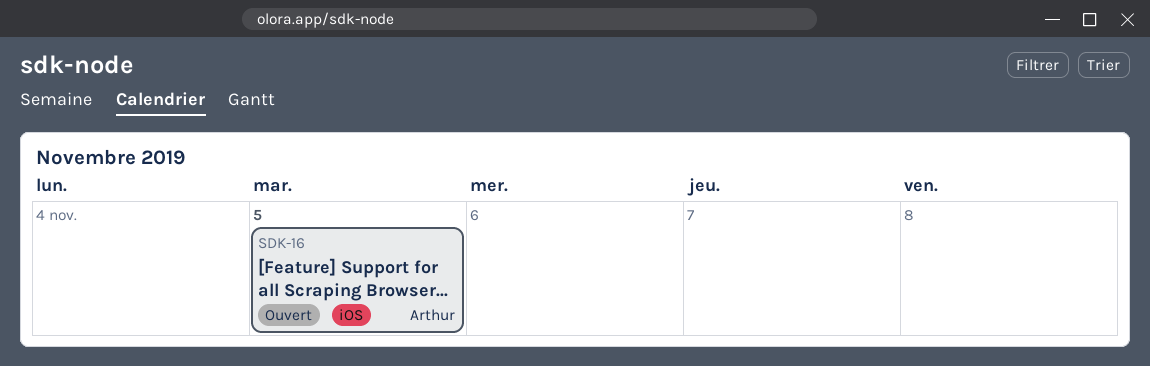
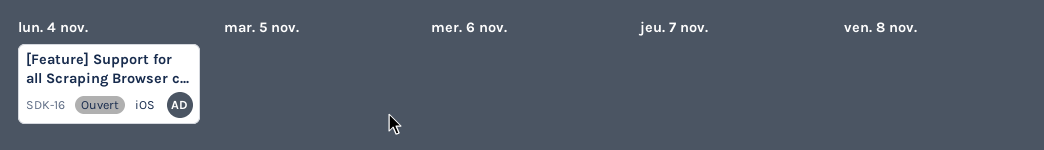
SDK-16, due: Nov 5 -> Nov 4

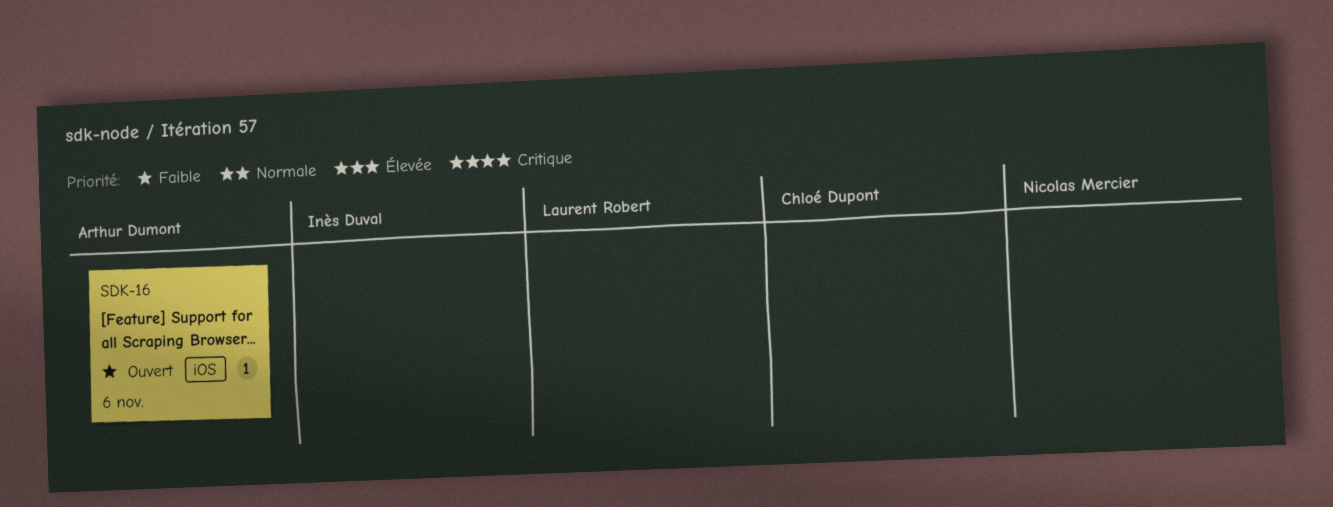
SDK-16, due: Nov 4 -> Nov 6

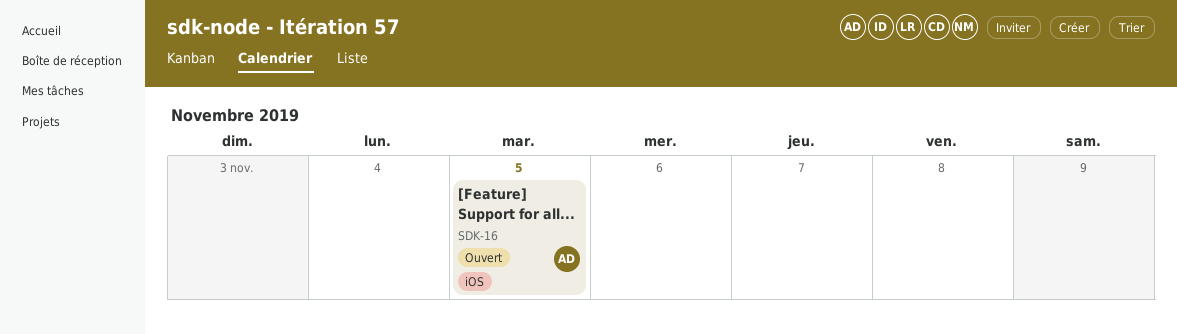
SDK-16, due: Nov 6 -> Nov 5

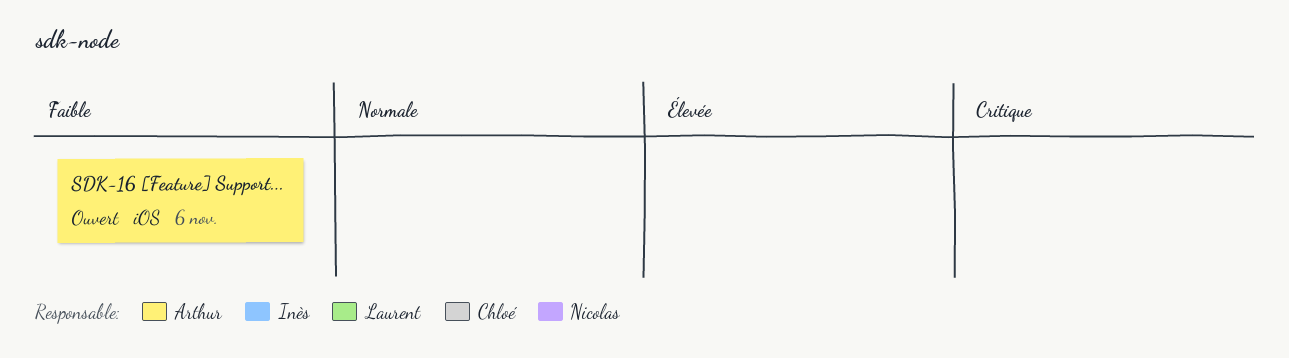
SDK-16, due: Nov 5 -> Nov 6

